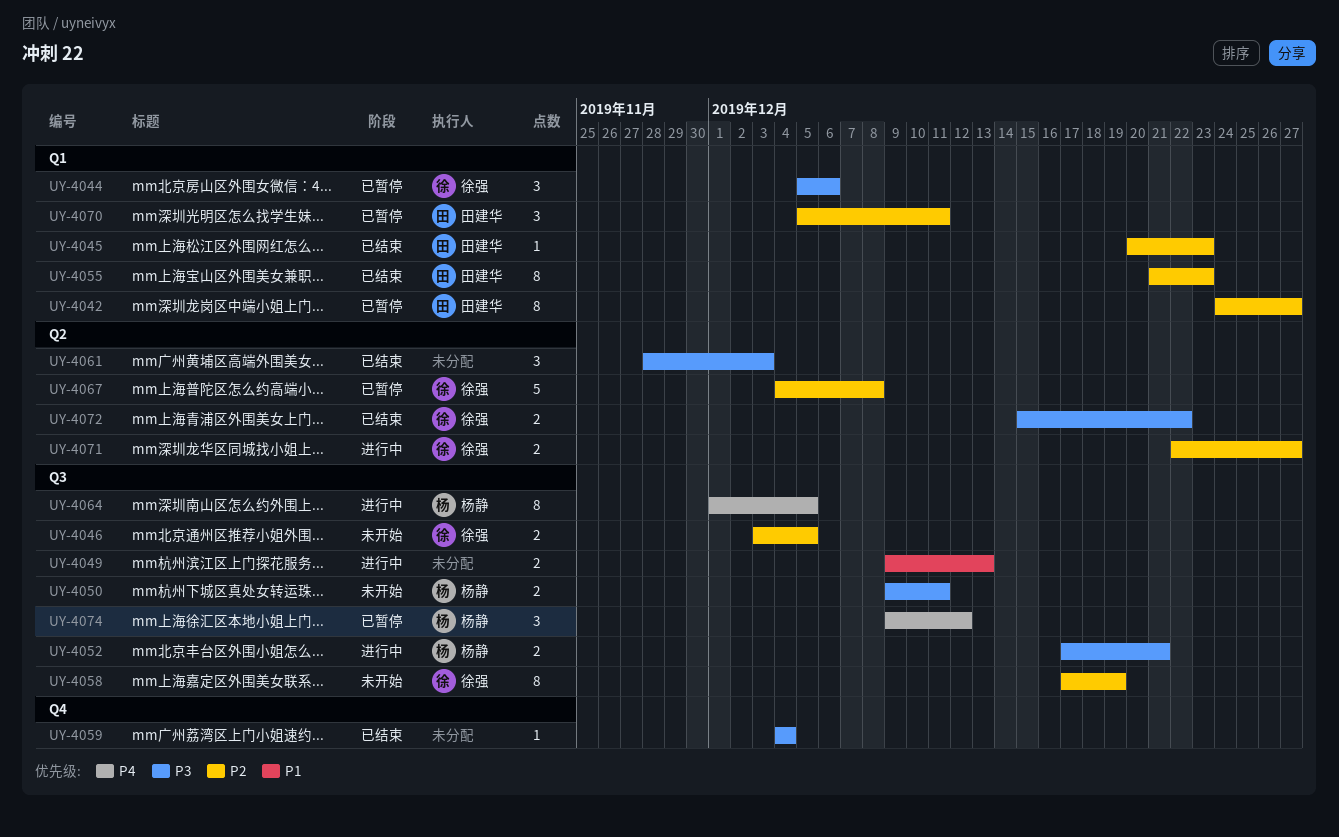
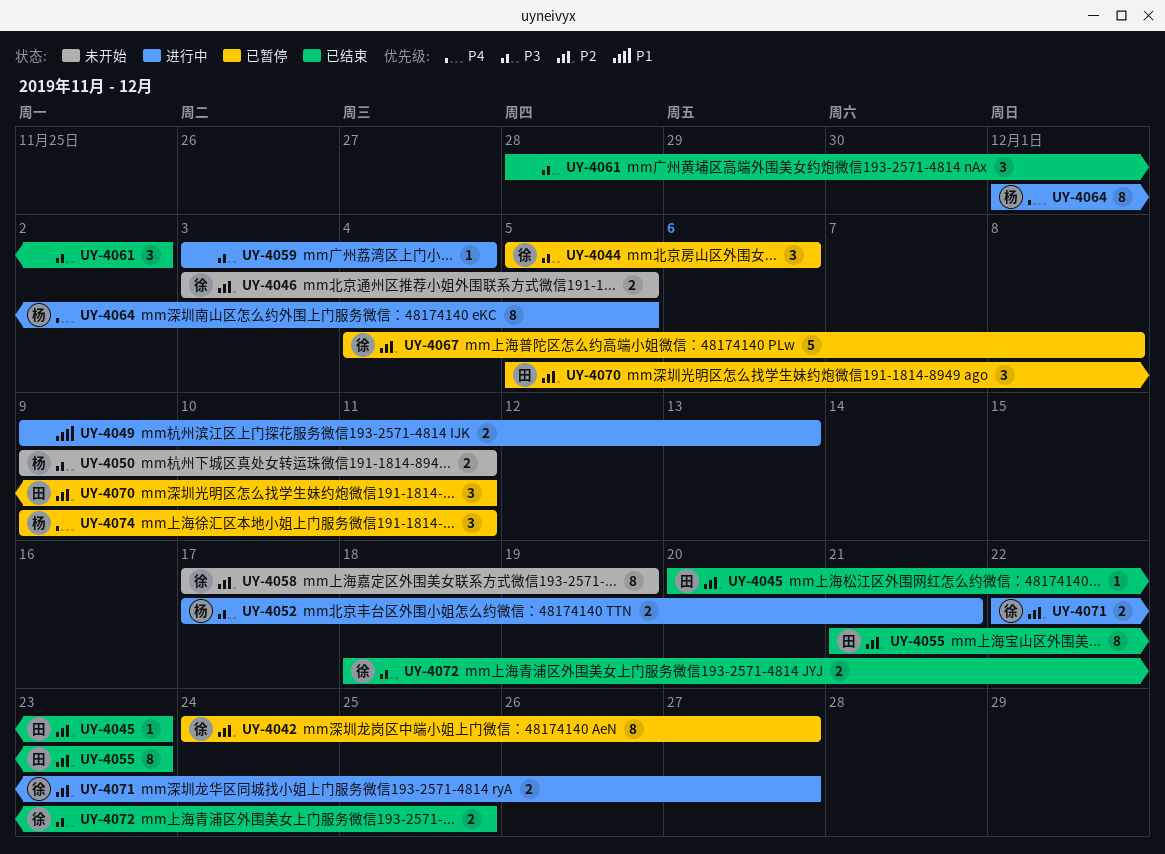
UY-4042, owner: 田建华 -> 徐强
UY-4059, status: 已结束 -> 进行中
UY-4059, start: Dec 4 -> Dec 3
UY-4061, due: Dec 3 -> Dec 2
UY-4072, start: Dec 15 -> Dec 18
UY-4072, due: Dec 22 -> Dec 25
UY-4074, due: Dec 12 -> Dec 11

